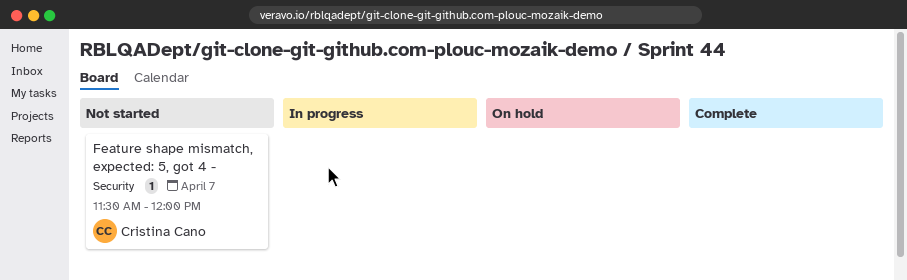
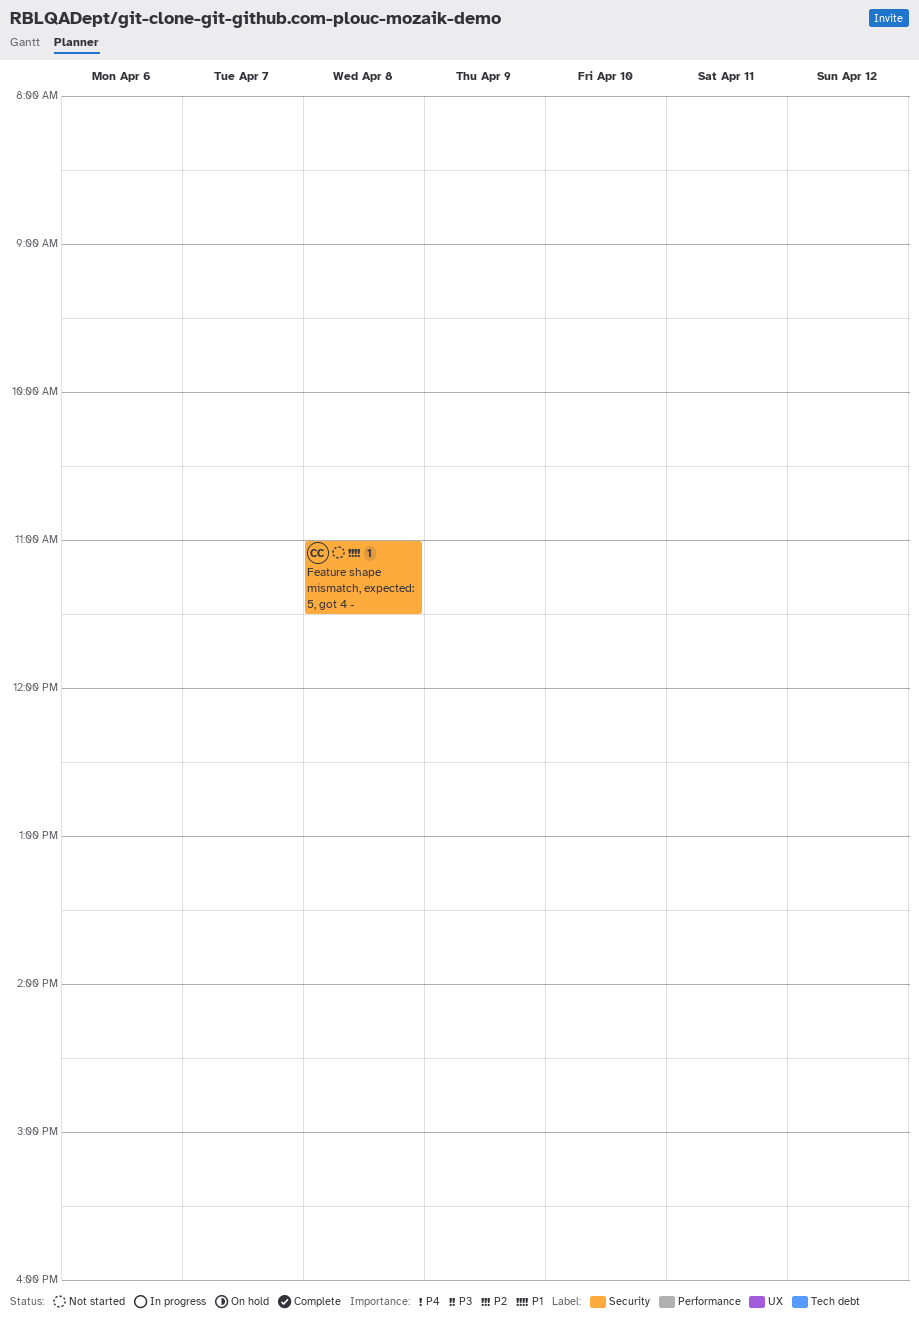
Feature shape mismatch, expected: 5, got 4 -, day: Apr 7 -> Apr 8
Feature shape mismatch, expected: 5, got 4 -, begins: 11:30 -> 11:00
Feature shape mismatch, expected: 5, got 4 -, ends: 12:00 -> 11:30

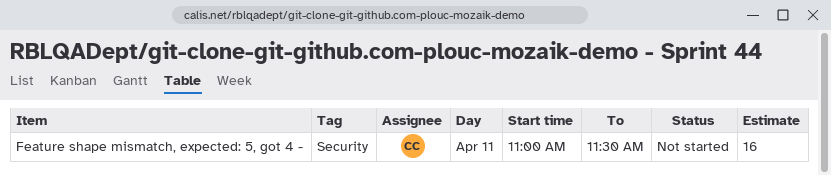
Feature shape mismatch, expected: 5, got 4 -, estimate: 1 -> 16
Feature shape mismatch, expected: 5, got 4 -, day: Apr 8 -> Apr 11

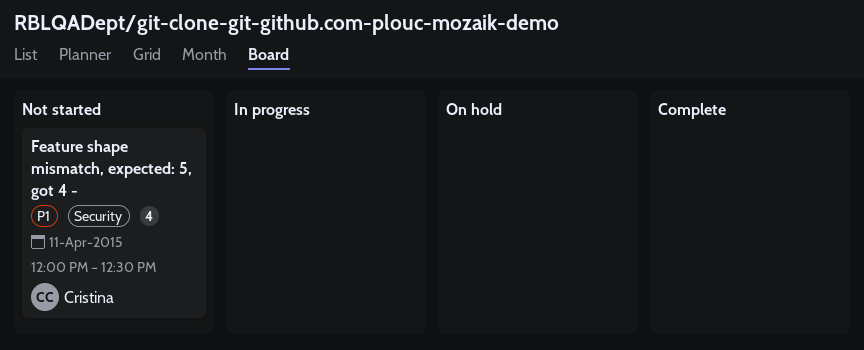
Feature shape mismatch, expected: 5, got 4 -, estimate: 16 -> 4
Feature shape mismatch, expected: 5, got 4 -, begins: 11:00 -> 12:00
Feature shape mismatch, expected: 5, got 4 -, ends: 11:30 -> 12:30

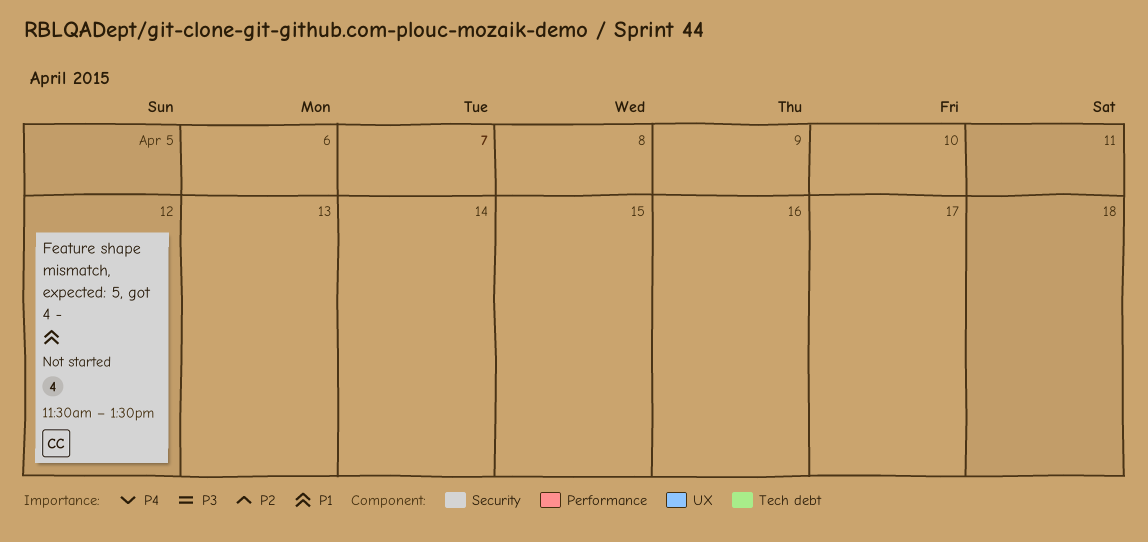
Feature shape mismatch, expected: 5, got 4 -, day: Apr 11 -> Apr 12
Feature shape mismatch, expected: 5, got 4 -, begins: 12:00 -> 11:30
Feature shape mismatch, expected: 5, got 4 -, ends: 12:30 -> 13:30

